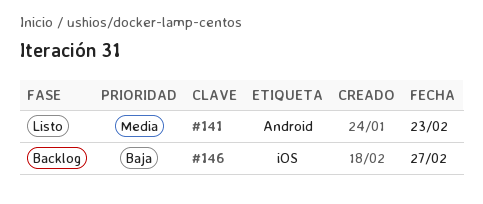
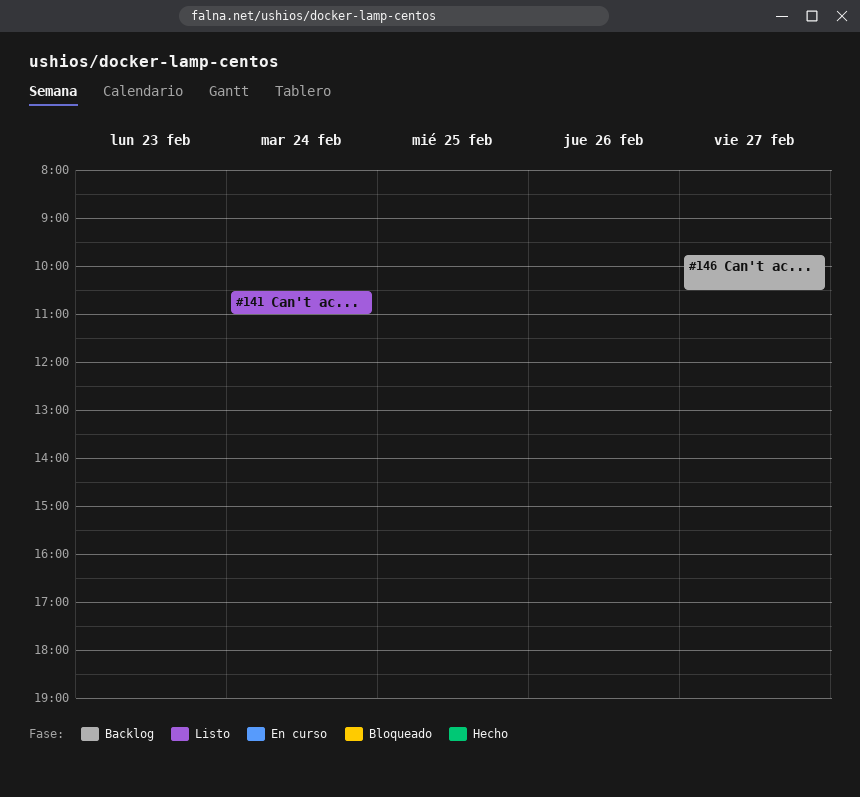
#141, day: Feb 23 -> Feb 24

